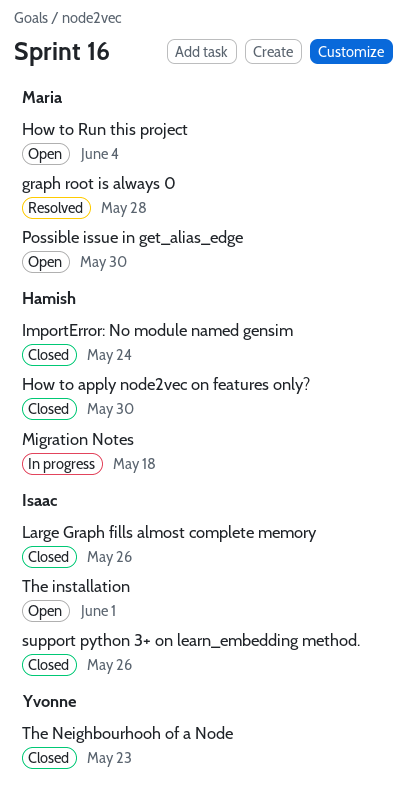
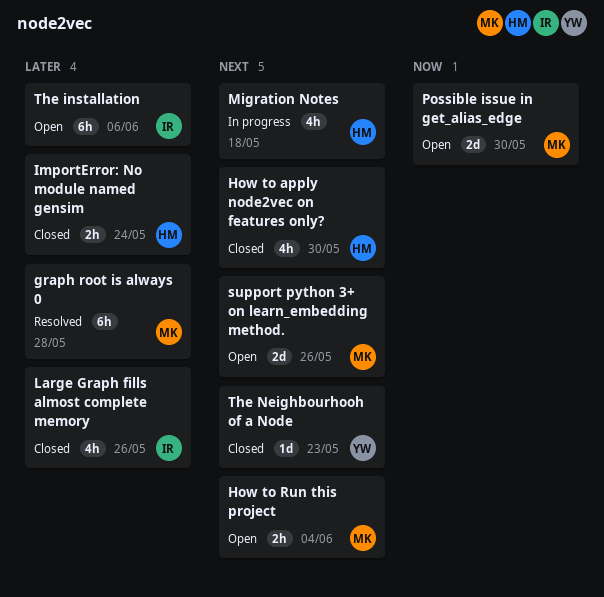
support python 3+ on learn_embedding method., status: Closed -> Open
support python 3+ on learn_embedding method., owner: Isaac -> Maria
The installation, due: Jun 1 -> Jun 6

